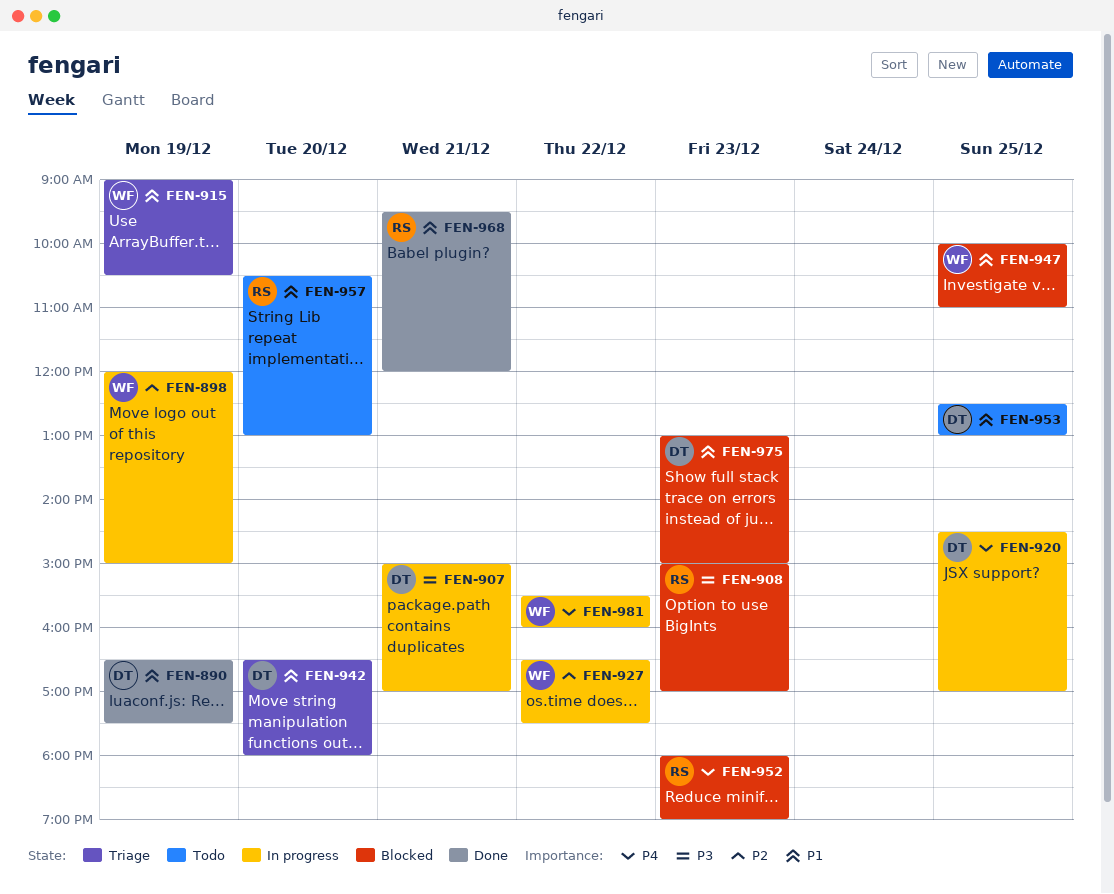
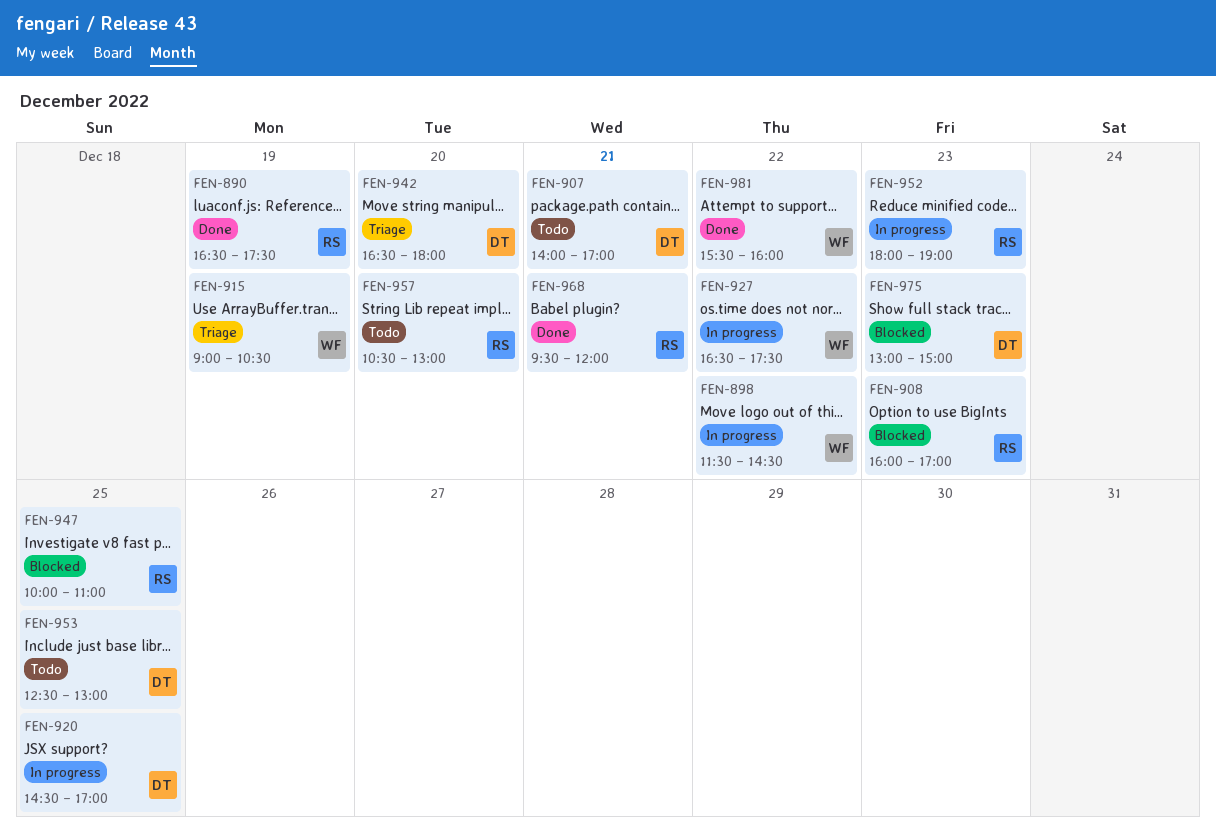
FEN-890, owner: DT -> RS
FEN-898, day: Dec 19 -> Dec 22
FEN-898, begins: 12:00 -> 11:30
FEN-898, ends: 15:00 -> 14:30
FEN-907, status: In progress -> Todo
FEN-907, begins: 15:00 -> 14:00
FEN-908, begins: 15:00 -> 16:00
FEN-947, owner: WF -> RS
FEN-952, status: Blocked -> In progress
FEN-981, status: In progress -> Done

